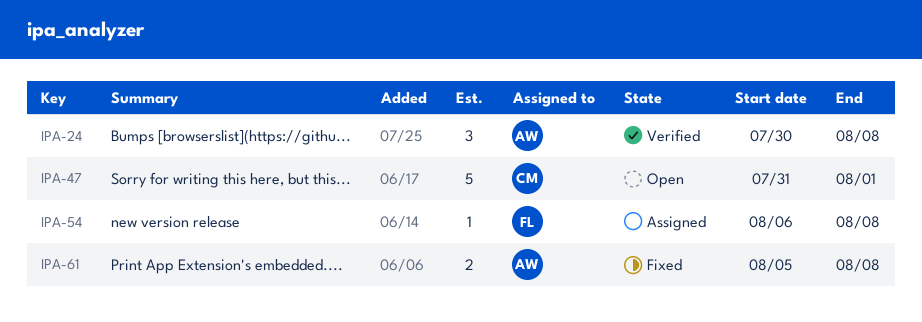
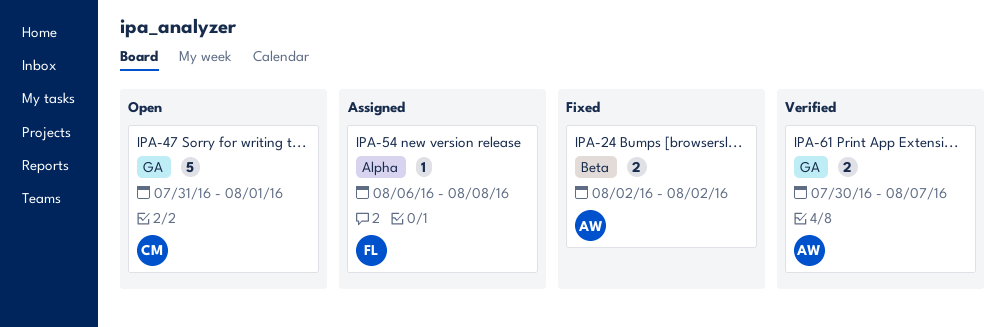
IPA-24, status: Verified -> Fixed
IPA-24, estimate: 3 -> 2
IPA-24, start: Jul 30 -> Aug 2
IPA-24, due: Aug 8 -> Aug 2
IPA-61, status: Fixed -> Verified
IPA-61, start: Aug 5 -> Jul 30
IPA-61, due: Aug 8 -> Aug 7

